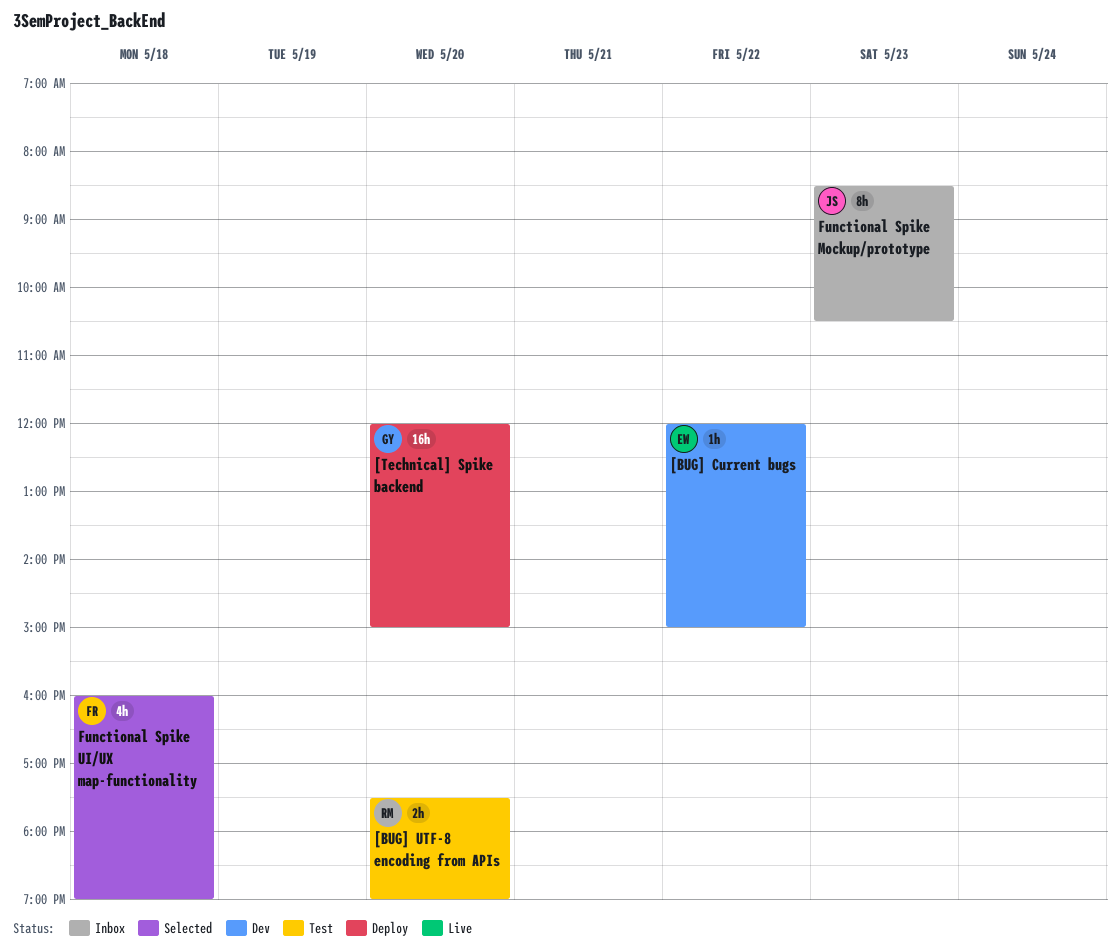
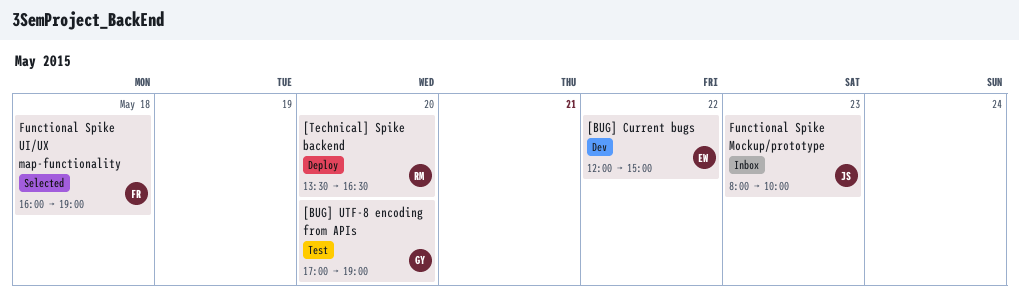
[BUG] UTF-8 encoding from APIs, owner: RM -> GY
[BUG] UTF-8 encoding from APIs, begins: 17:30 -> 17:00
[Technical] Spike backend, owner: GY -> RM
[Technical] Spike backend, begins: 12:00 -> 13:30
[Technical] Spike backend, ends: 15:00 -> 16:30
Functional Spike Mockup/prototype, begins: 08:30 -> 08:00
Functional Spike Mockup/prototype, ends: 10:30 -> 10:00

